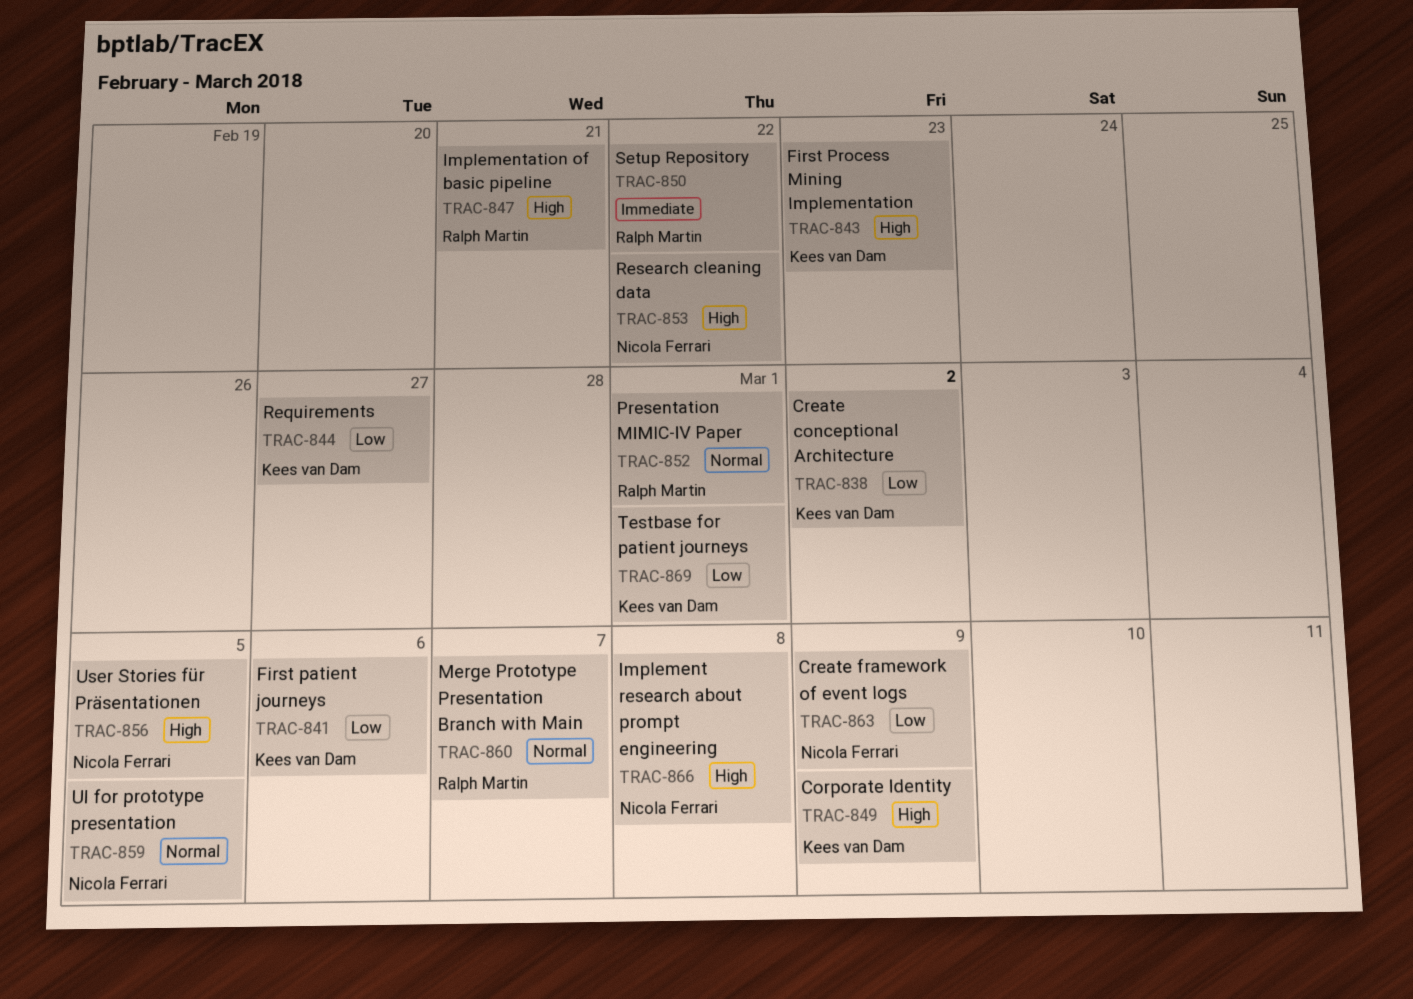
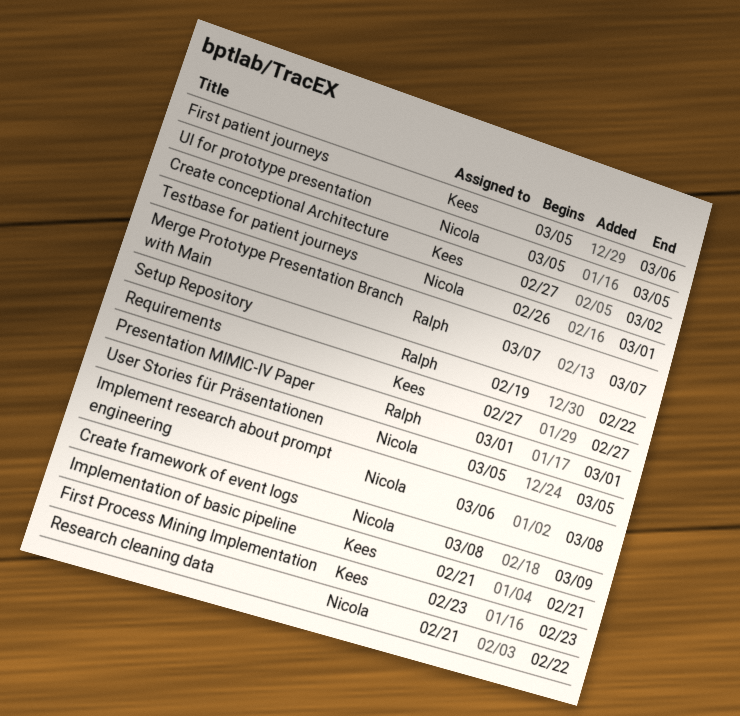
Corporate Identity: present -> none
Implementation of basic pipeline, owner: Ralph Martin -> Kees van Dam
Testbase for patient journeys, owner: Kees van Dam -> Nicola Ferrari

